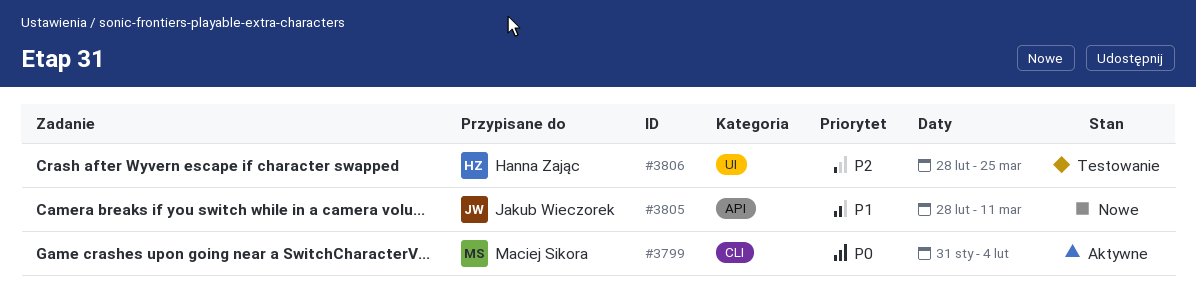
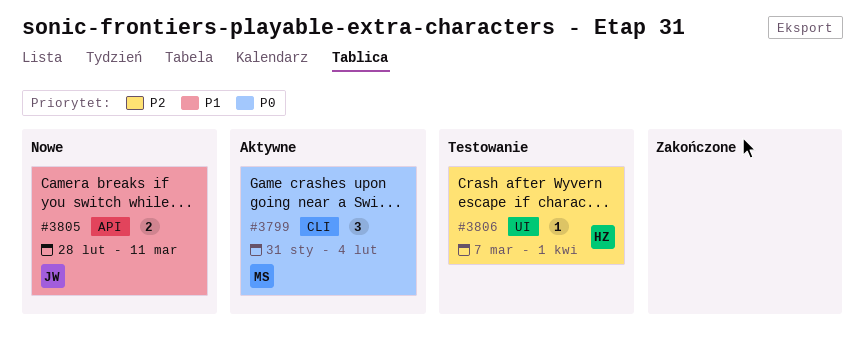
#3806, start: Feb 28 -> Mar 7
#3806, due: Mar 25 -> Apr 1

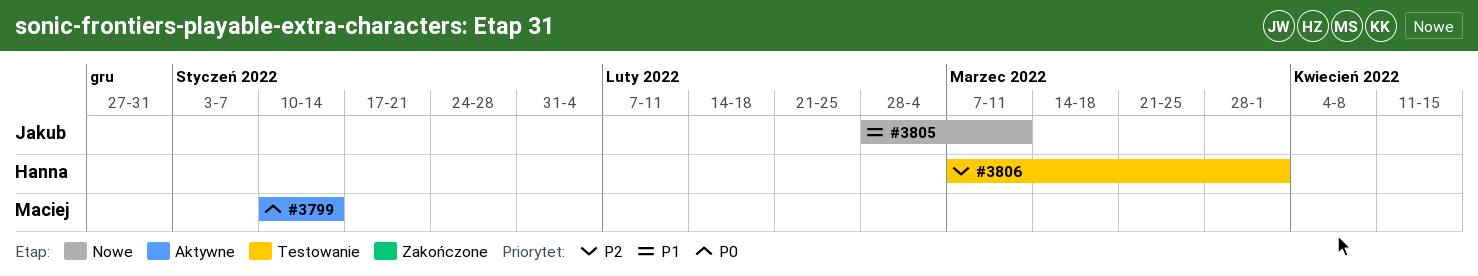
#3799, start: Jan 31 -> Jan 10
#3799, due: Feb 4 -> Jan 14

